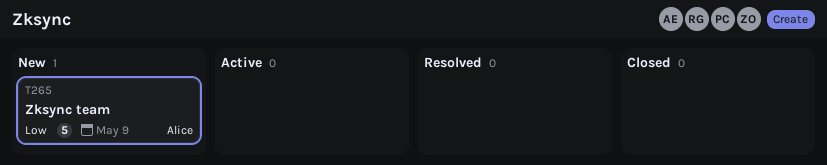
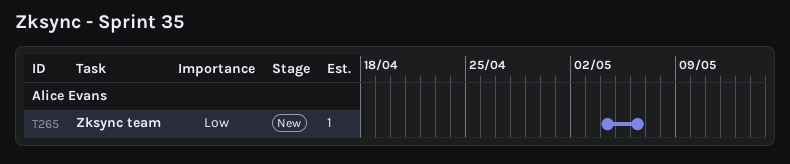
T265, estimate: 5 -> 1
T265, due: May 9 -> May 6

